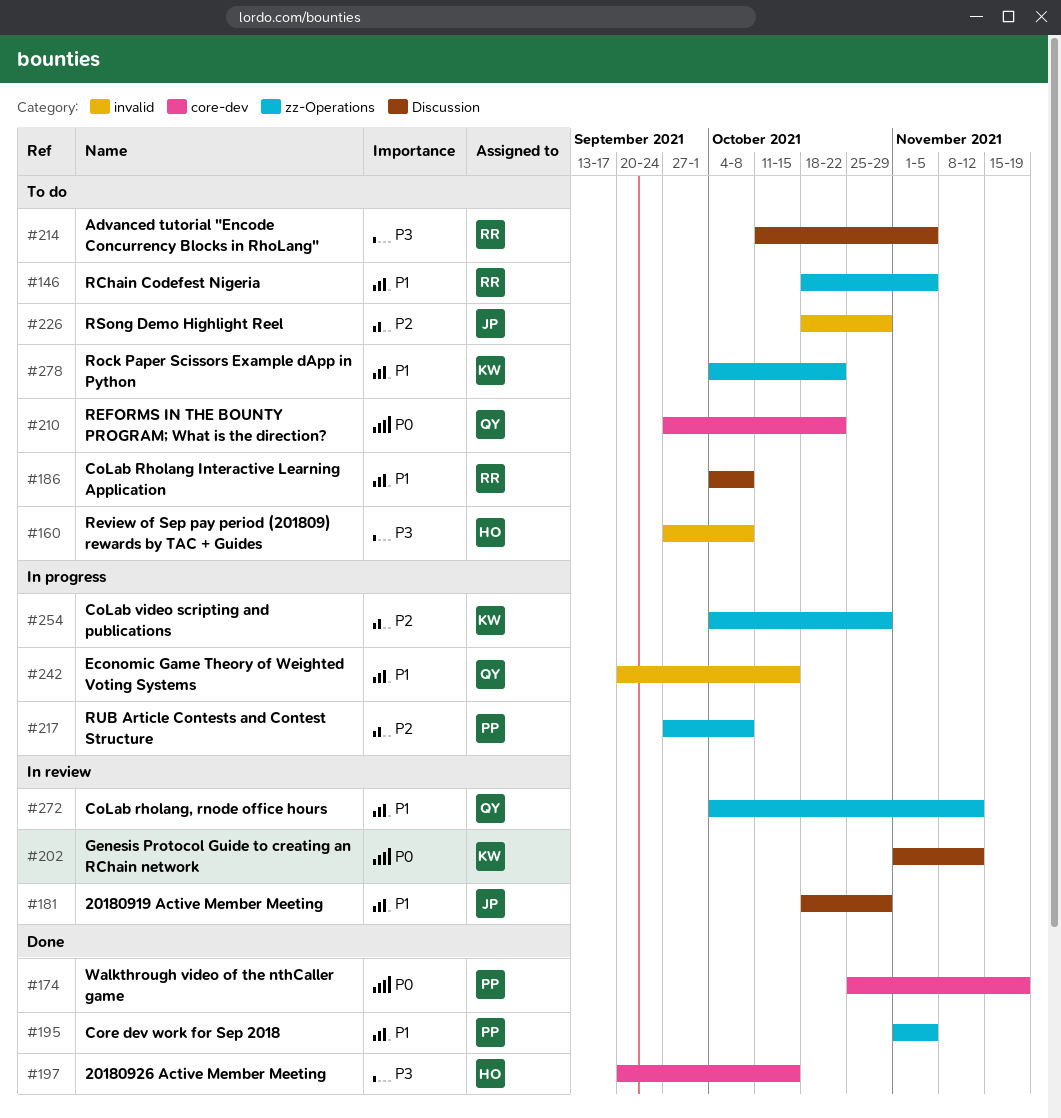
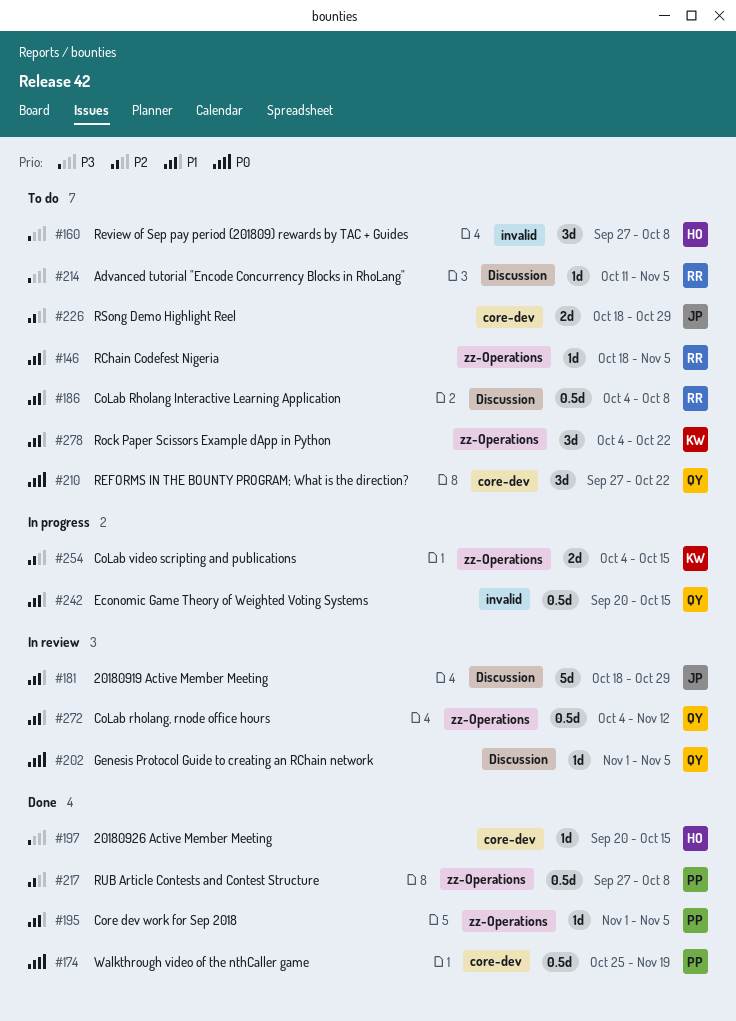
#202, owner: KW -> QY
#202, due: Nov 12 -> Nov 5
#217, status: In progress -> Done
#226, label: invalid -> core-dev
#254, due: Oct 29 -> Oct 15

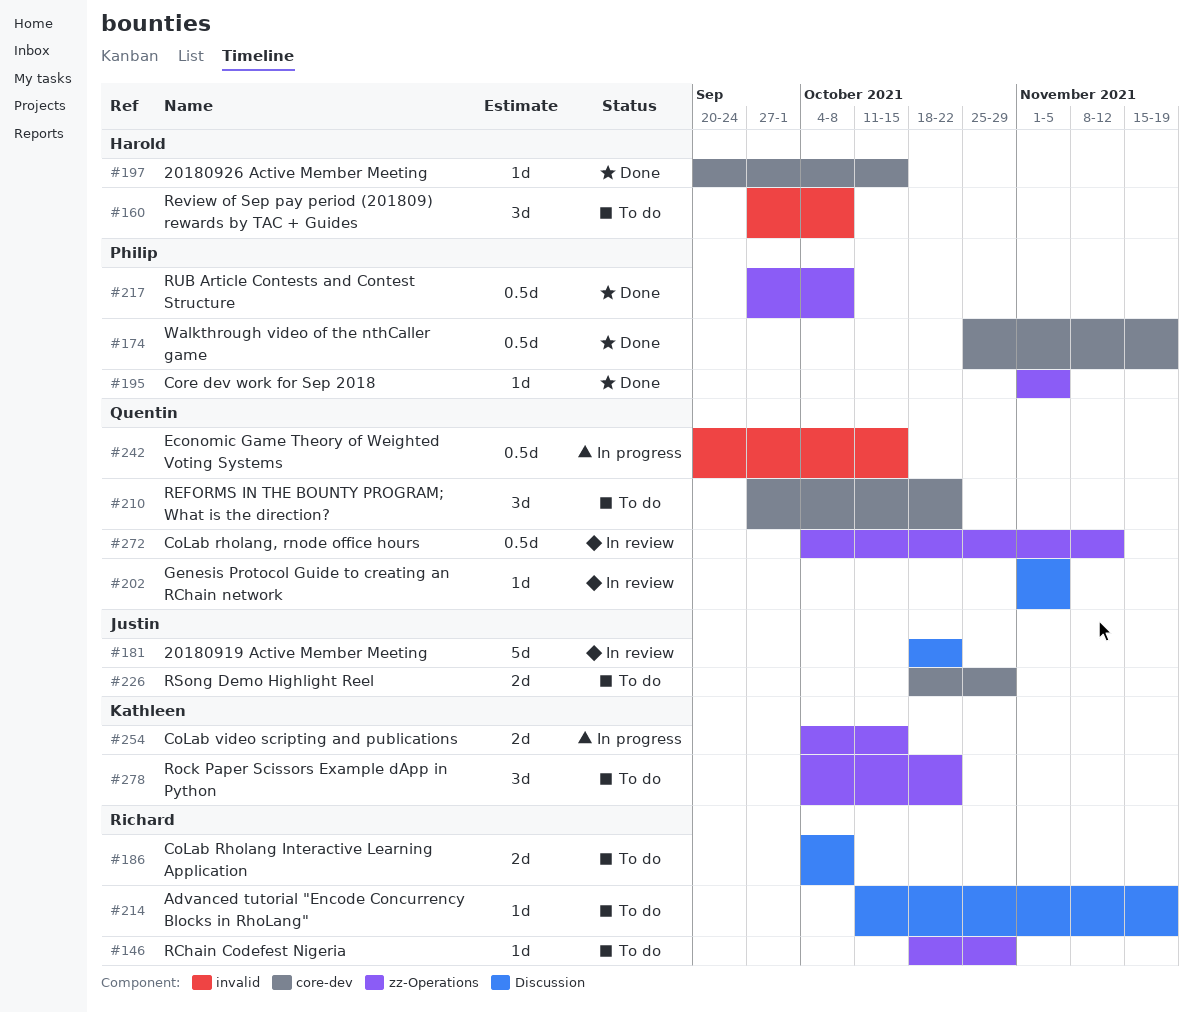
#146, due: Nov 5 -> Oct 29
#181, due: Oct 29 -> Oct 22
#186, estimate: 0.5d -> 2d
#214, due: Nov 5 -> Nov 19

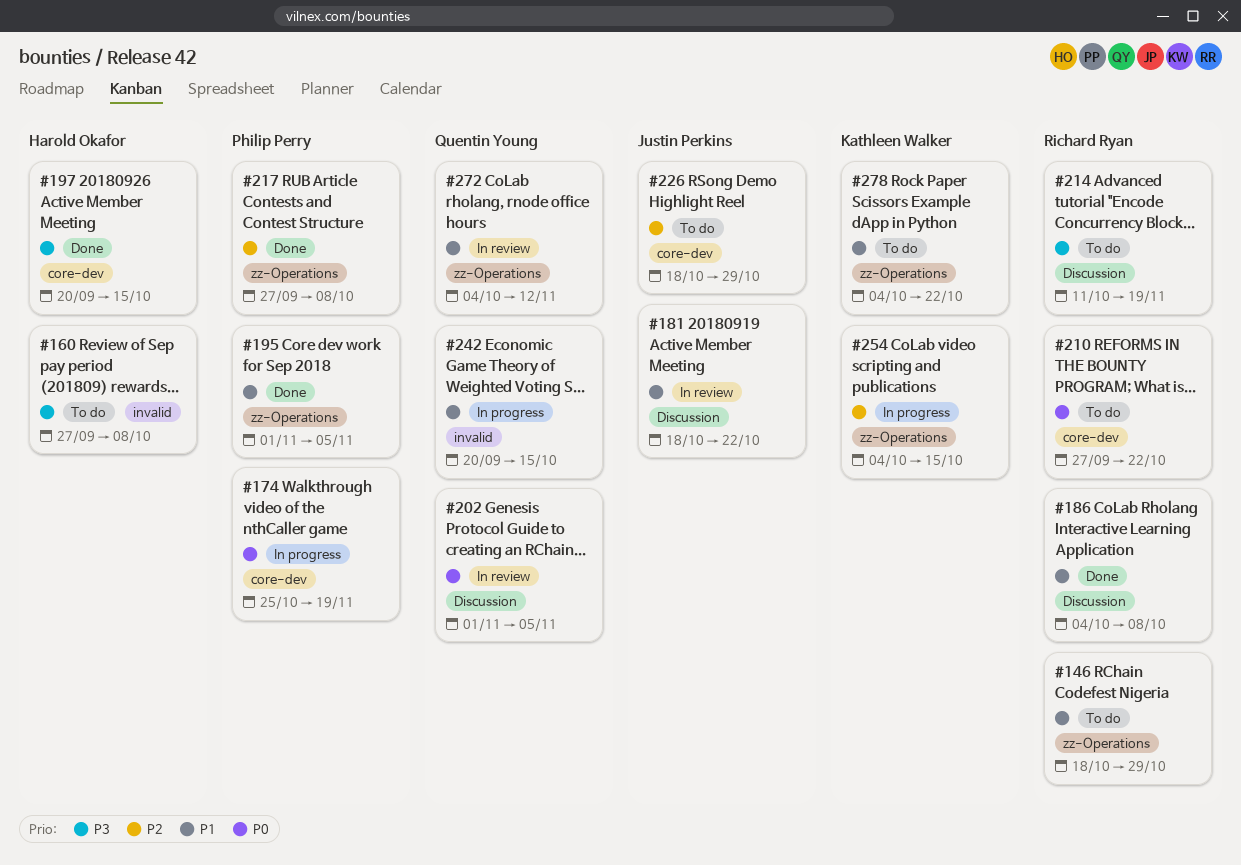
#174, status: Done -> In progress
#186, status: To do -> Done
#210, owner: Quentin Young -> Richard Ryan

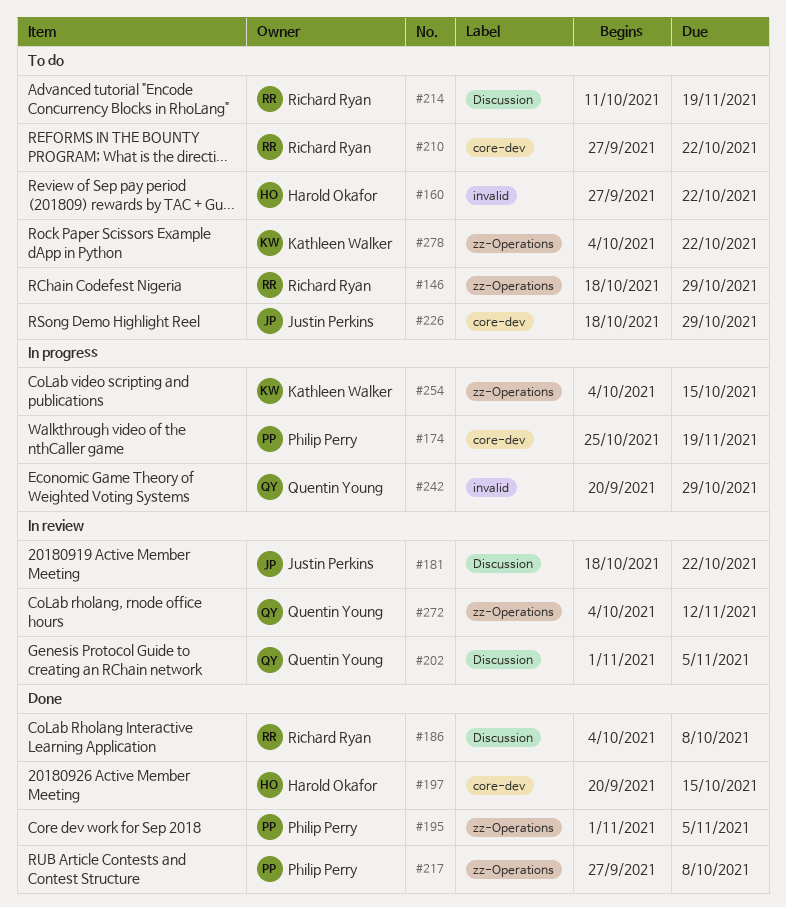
#160, due: Oct 8 -> Oct 22
#242, due: Oct 15 -> Oct 29

